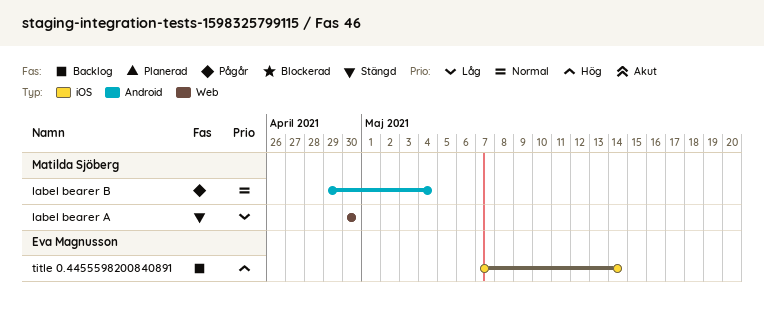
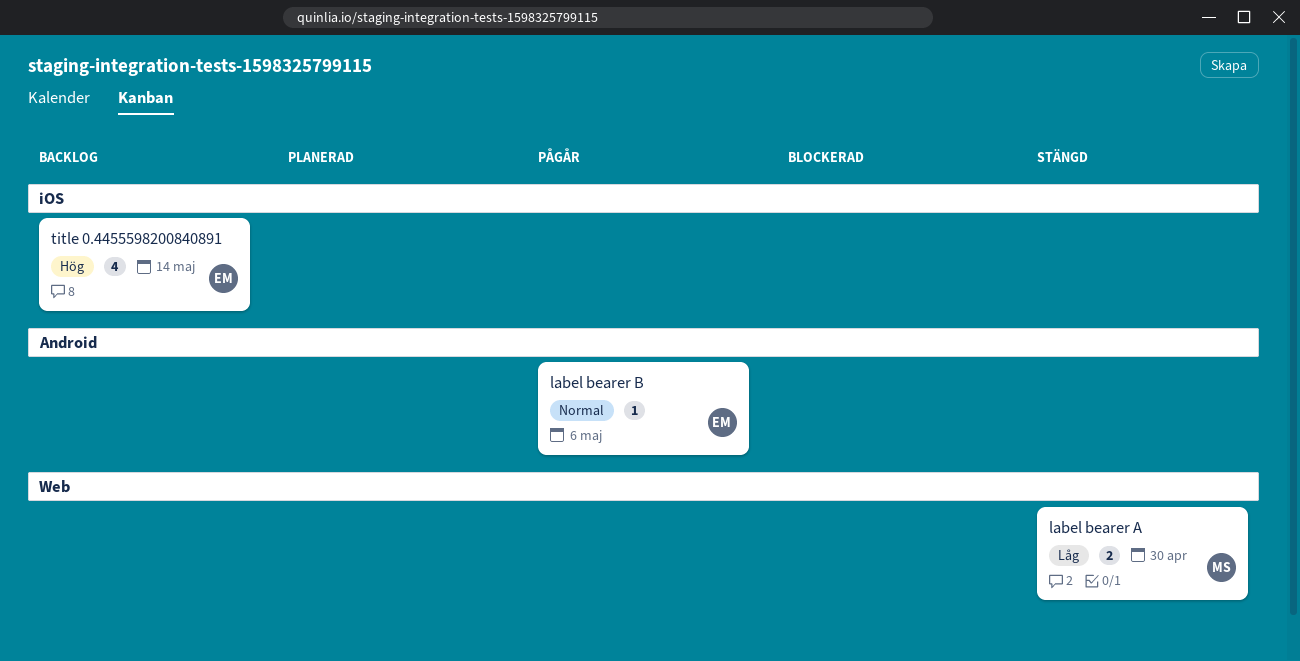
label bearer B, owner: Matilda Sjöberg -> Eva Magnusson
label bearer B, due: May 4 -> May 6

